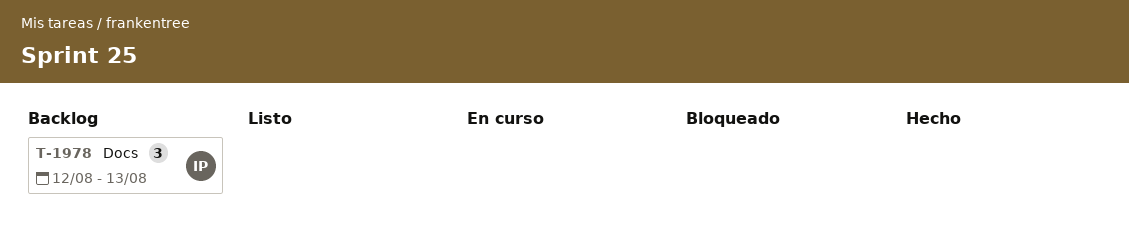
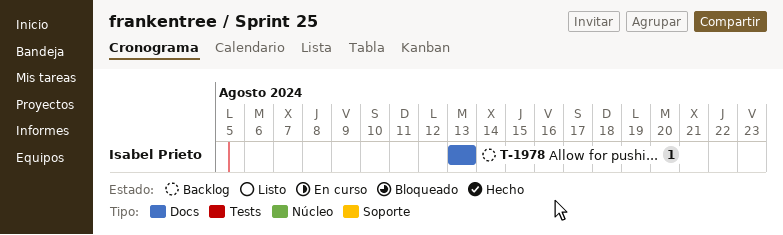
T-1978, estimate: 3 -> 1
T-1978, start: Aug 12 -> Aug 13

